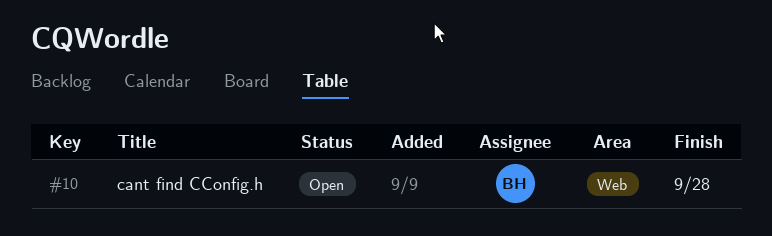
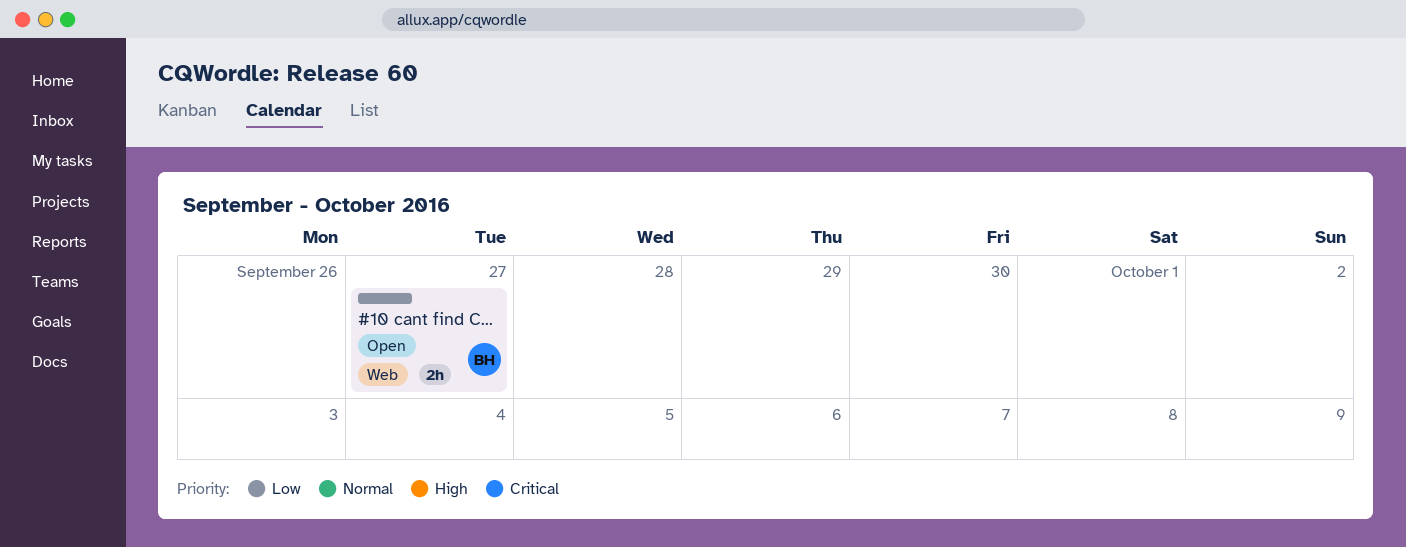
#10, due: Sep 28 -> Sep 27

